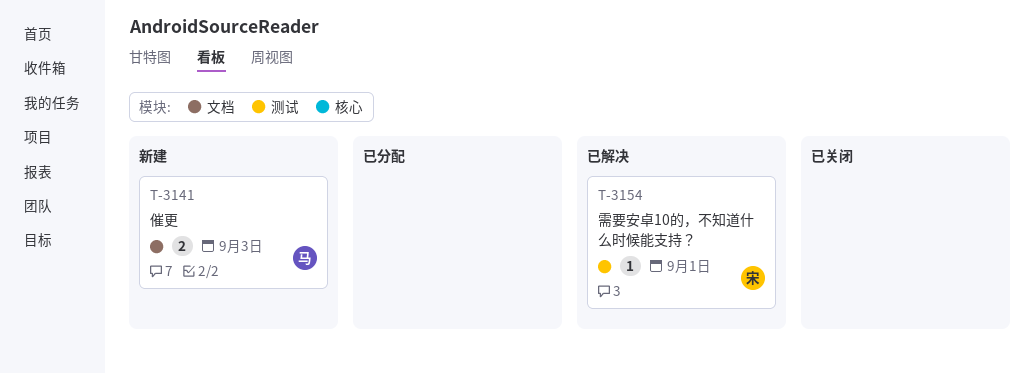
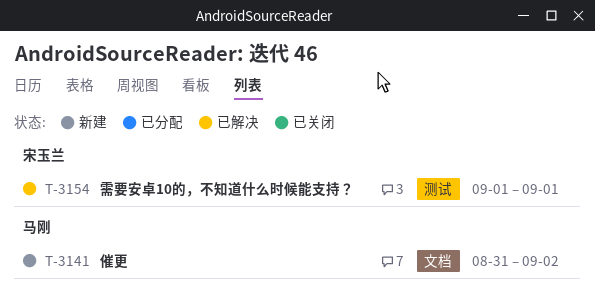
T-3141, due: Sep 3 -> Sep 2

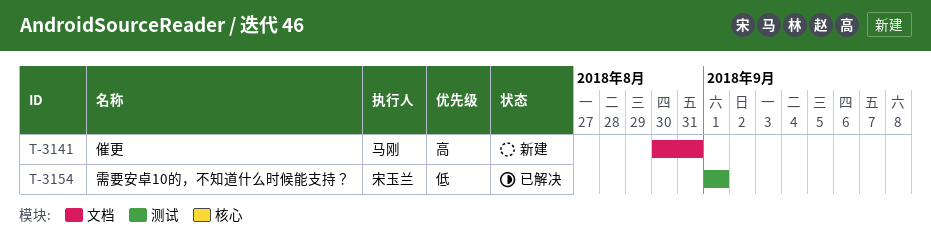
T-3141, start: Aug 31 -> Aug 30
T-3141, due: Sep 2 -> Aug 31

